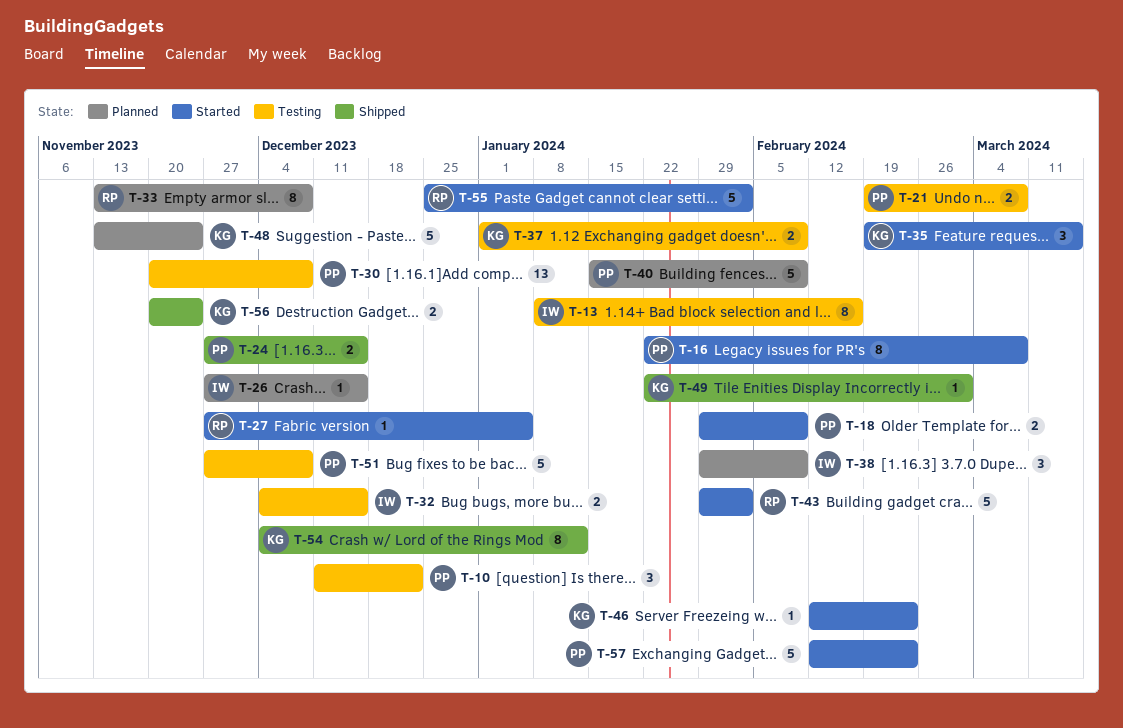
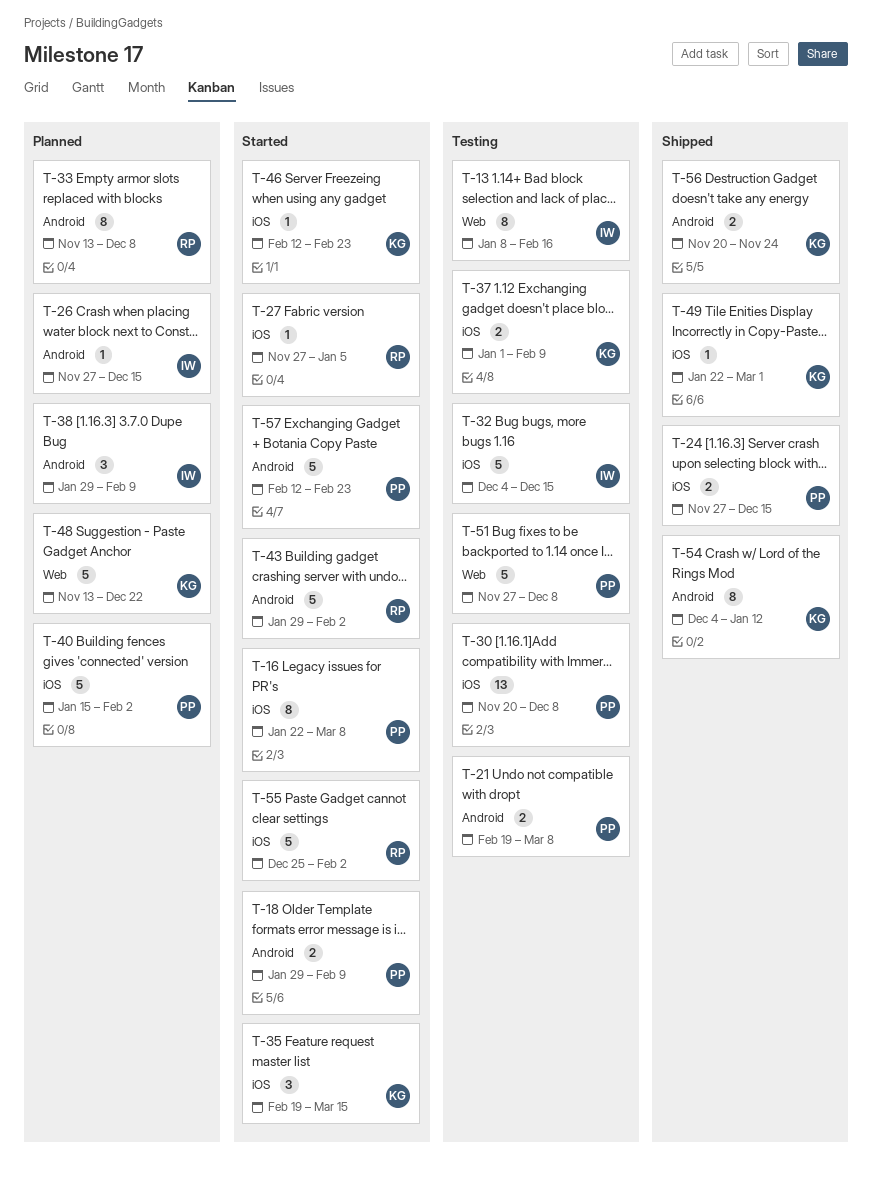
T-10: present -> none
T-32, estimate: 2 -> 5
T-40, due: Feb 9 -> Feb 2
T-48, due: Nov 24 -> Dec 22

